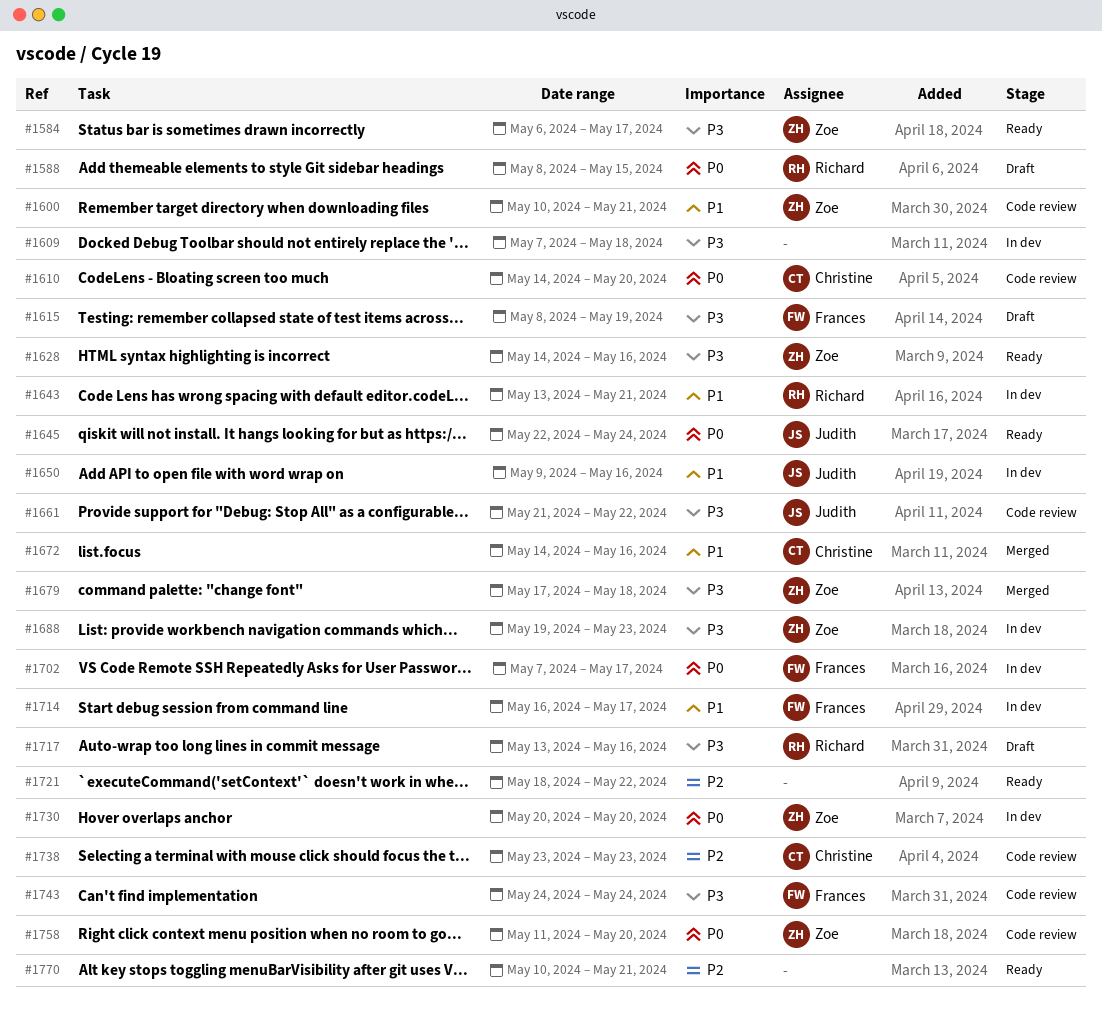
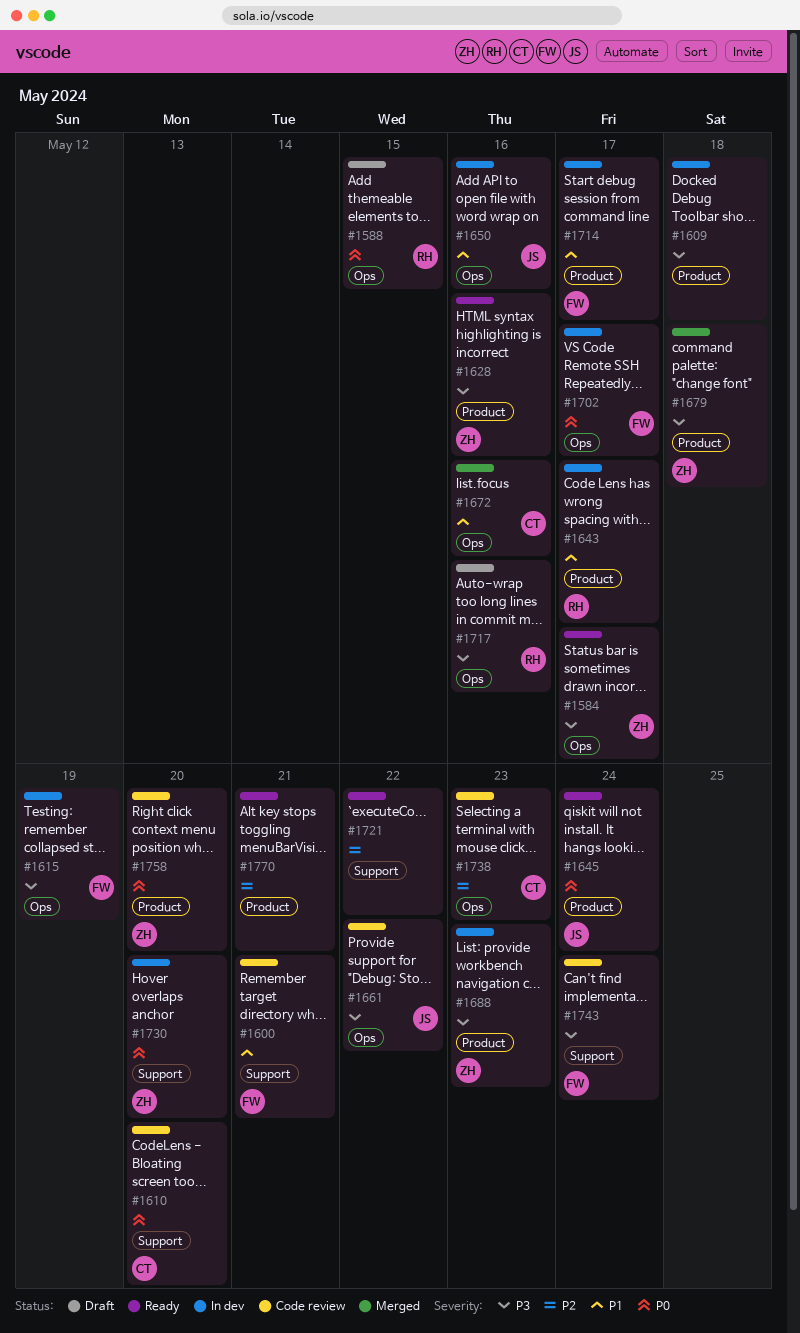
#1600, owner: Zoe -> Frances
#1615, status: Draft -> In dev
#1643, due: May 21 -> May 17

